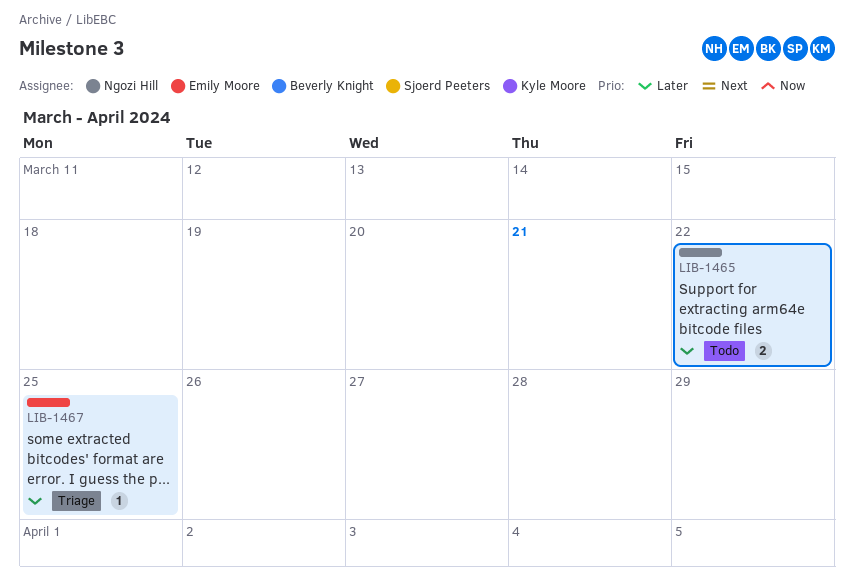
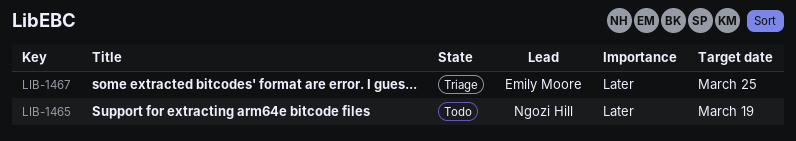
LIB-1465, due: Mar 22 -> Mar 19

